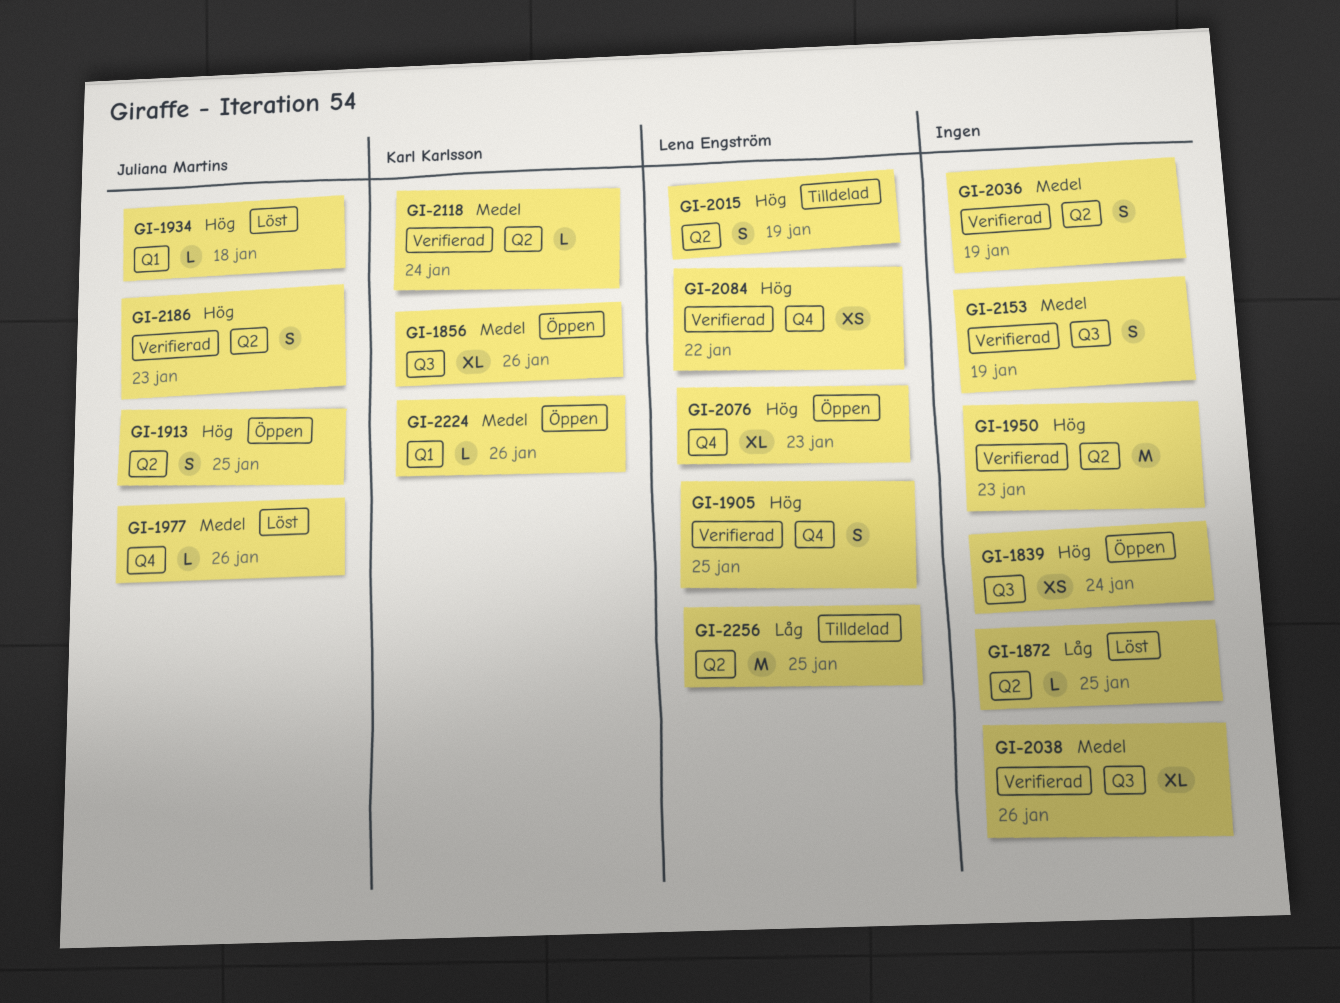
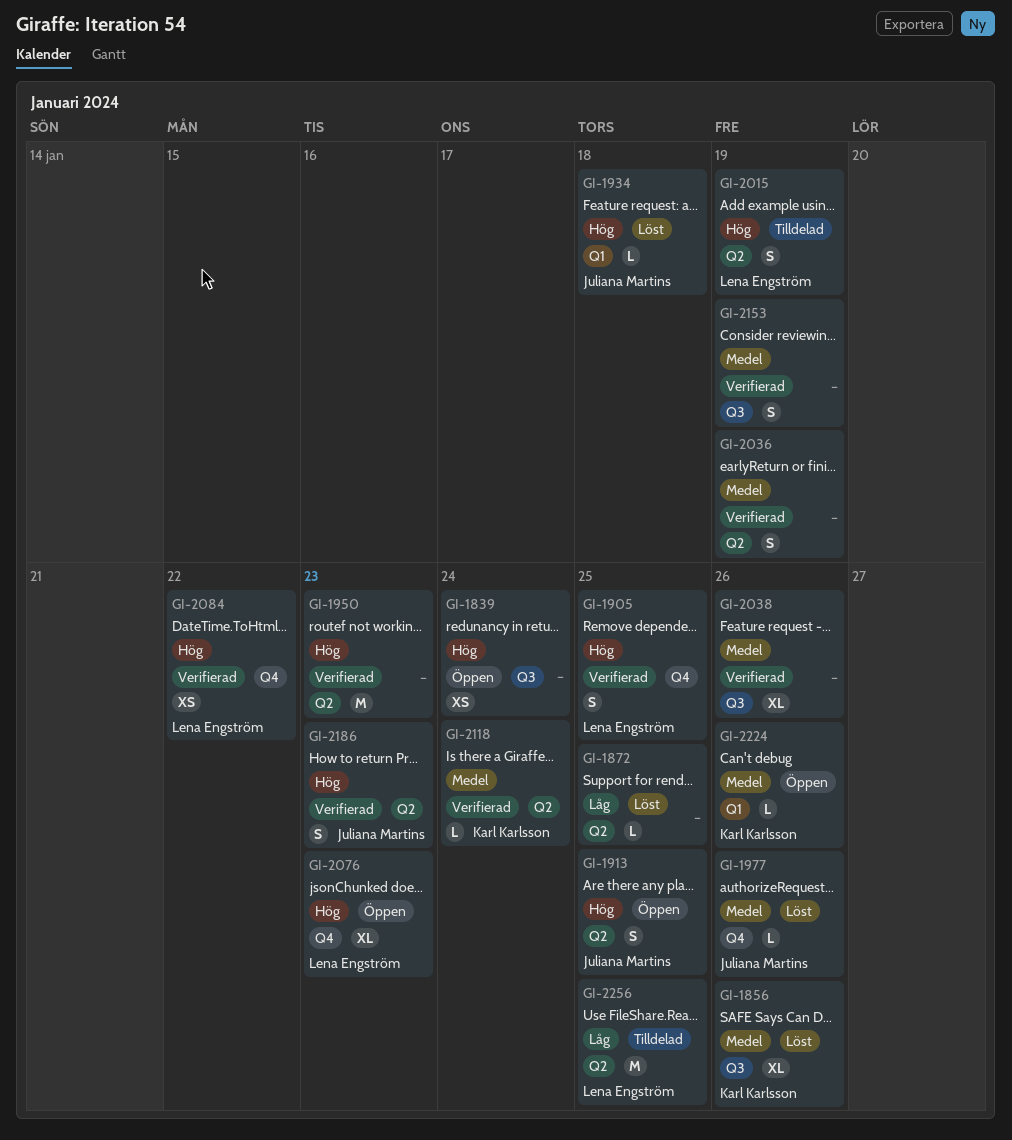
GI-1856, status: Öppen -> Löst

